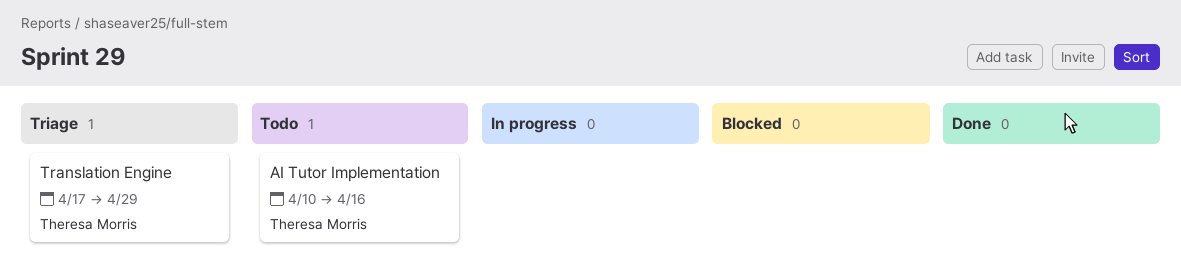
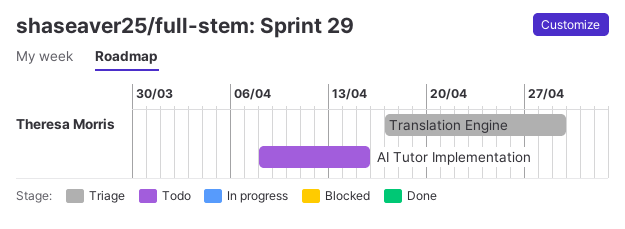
AI Tutor Implementation, start: Apr 10 -> Apr 8
AI Tutor Implementation, due: Apr 16 -> Apr 15

